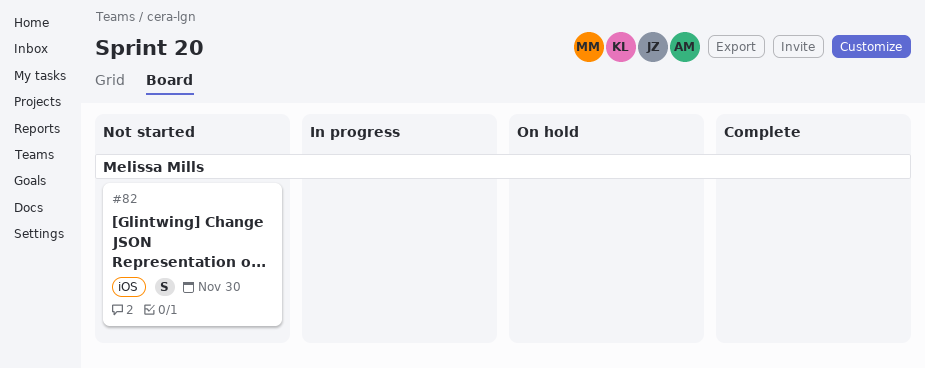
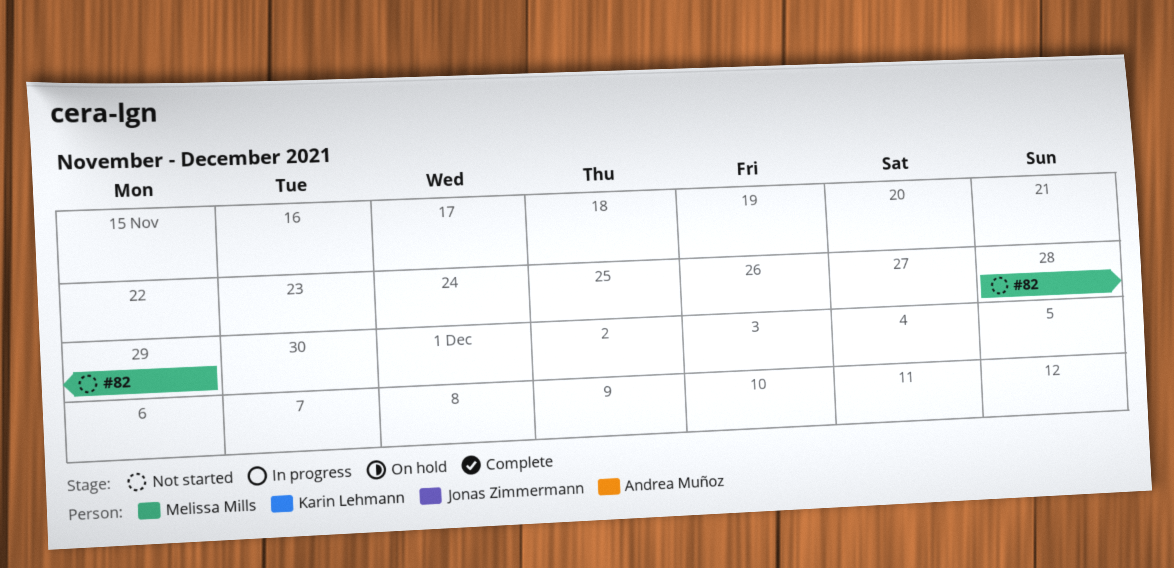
#82, due: Nov 30 -> Nov 29

